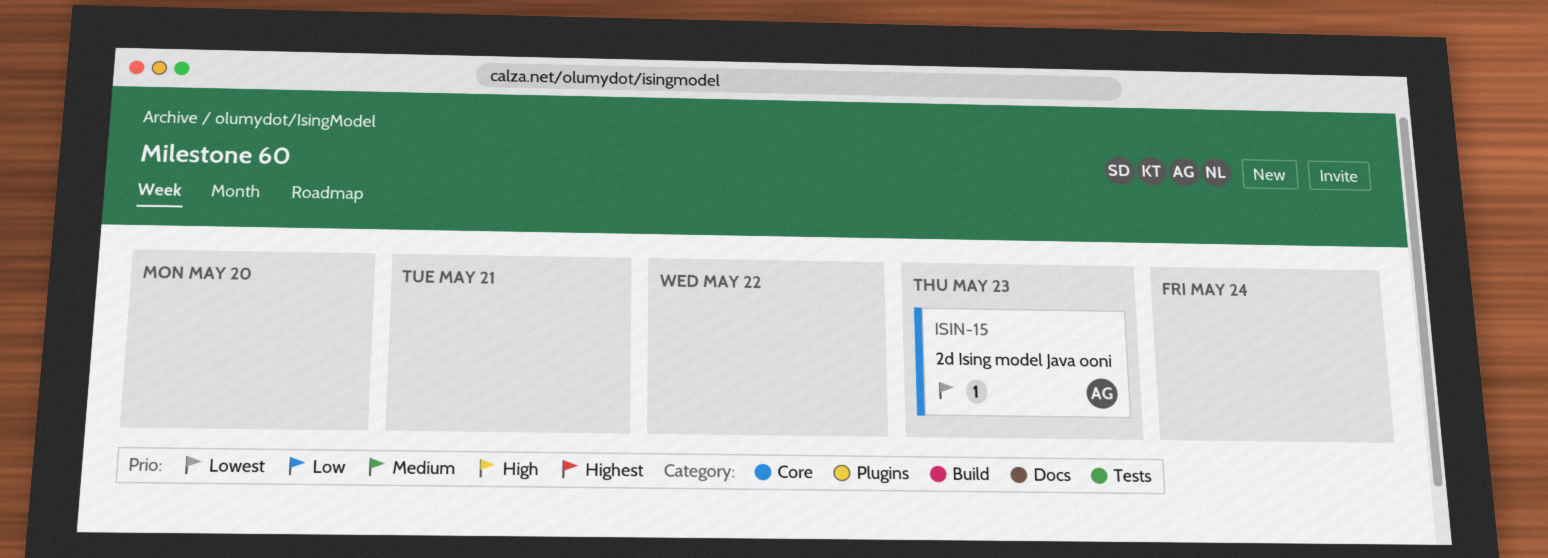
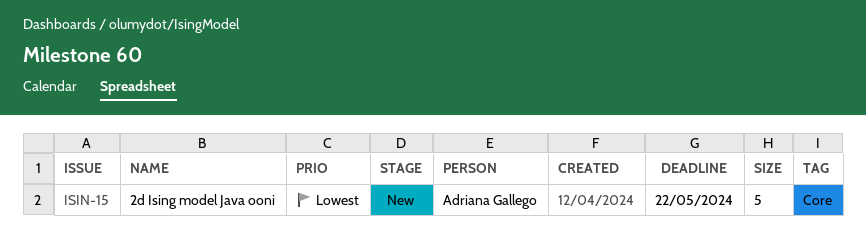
ISIN-15, estimate: 1 -> 5
ISIN-15, due: May 23 -> May 22

